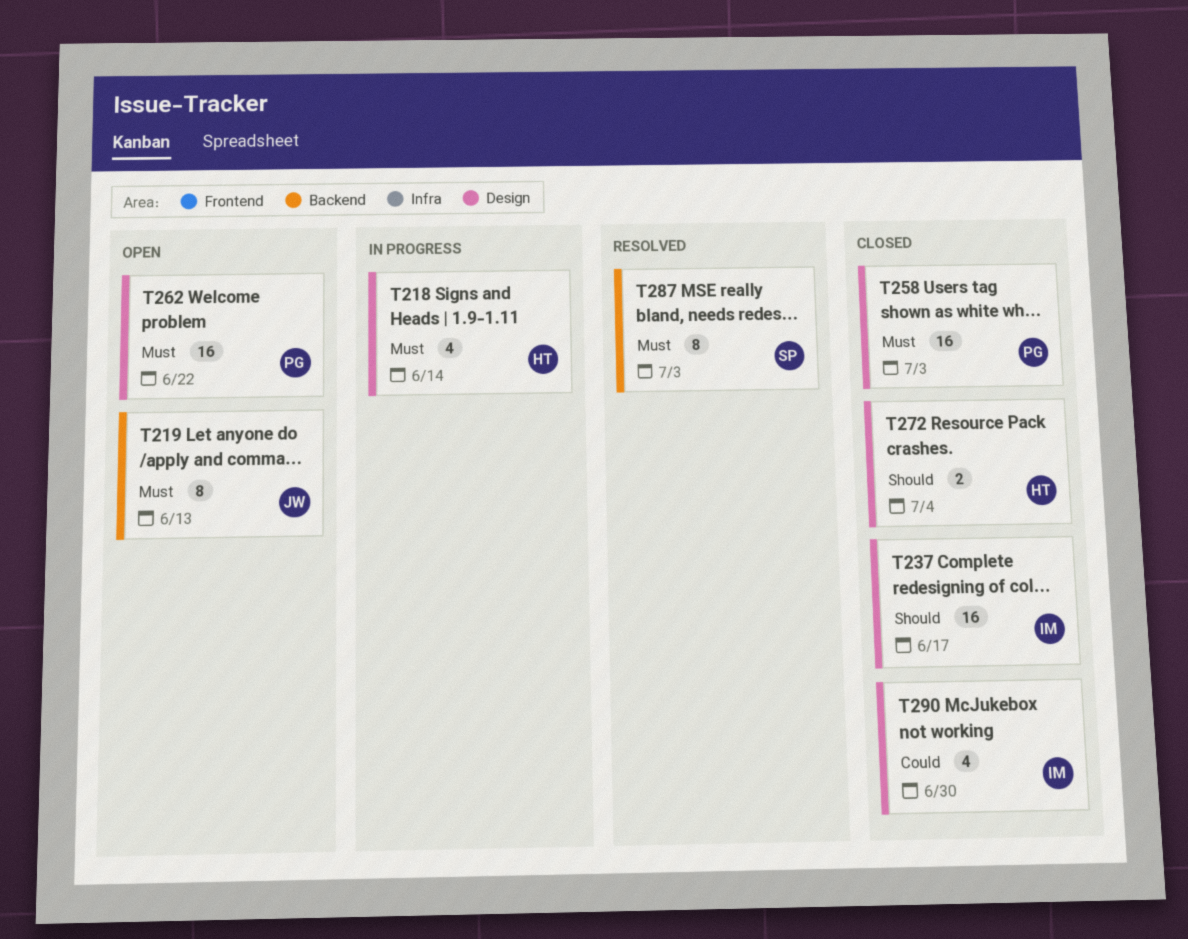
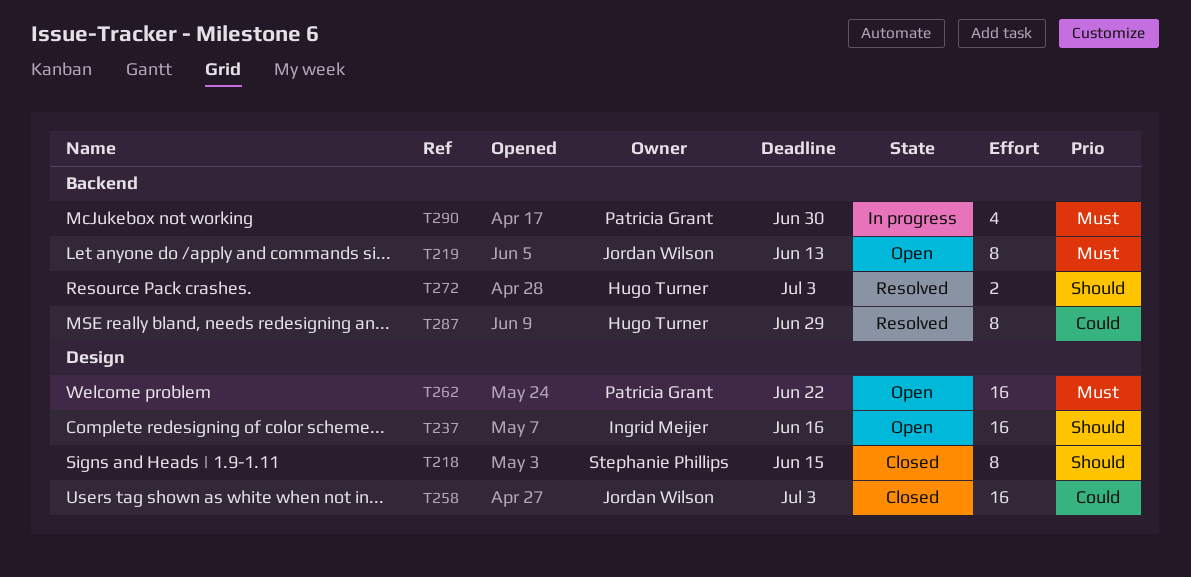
T218, status: In progress -> Closed
T218, owner: Hugo Turner -> Stephanie Phillips
T218, priority: Must -> Should
T218, estimate: 4 -> 8
T218, due: Jun 14 -> Jun 15
T237, status: Closed -> Open
T237, due: Jun 17 -> Jun 16
T258, owner: Patricia Grant -> Jordan Wilson
T258, priority: Must -> Could
T272, status: Closed -> Resolved
T272, label: Design -> Backend
T272, due: Jul 4 -> Jul 3
T287, owner: Stephanie Phillips -> Hugo Turner
T287, priority: Must -> Could
T287, due: Jul 3 -> Jun 29
T290, status: Closed -> In progress
T290, owner: Ingrid Meijer -> Patricia Grant
T290, priority: Could -> Must
T290, label: Design -> Backend

